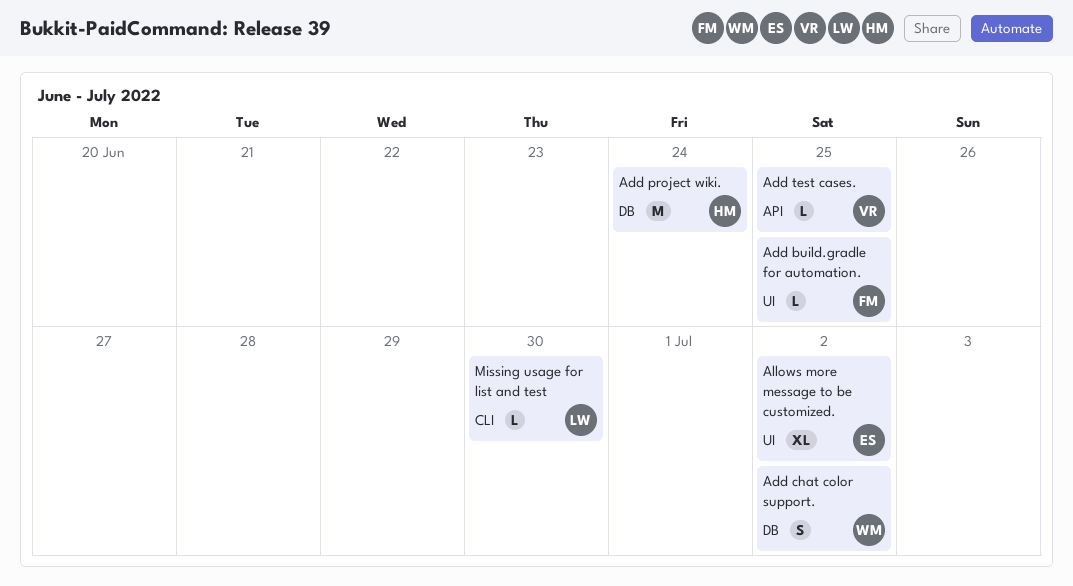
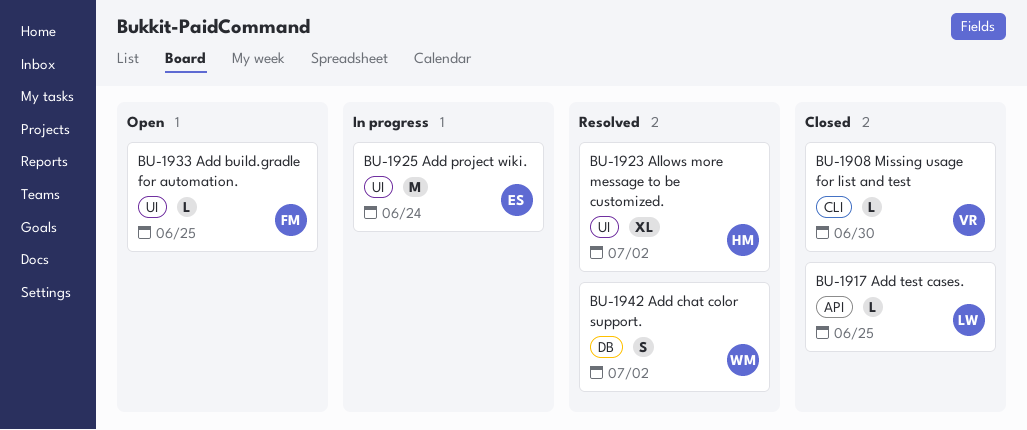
Add project wiki., owner: HM -> ES
Add project wiki., label: DB -> UI
Add test cases., owner: VR -> LW
Allows more message to be customized., owner: ES -> HM
Missing usage for list and test, owner: LW -> VR

